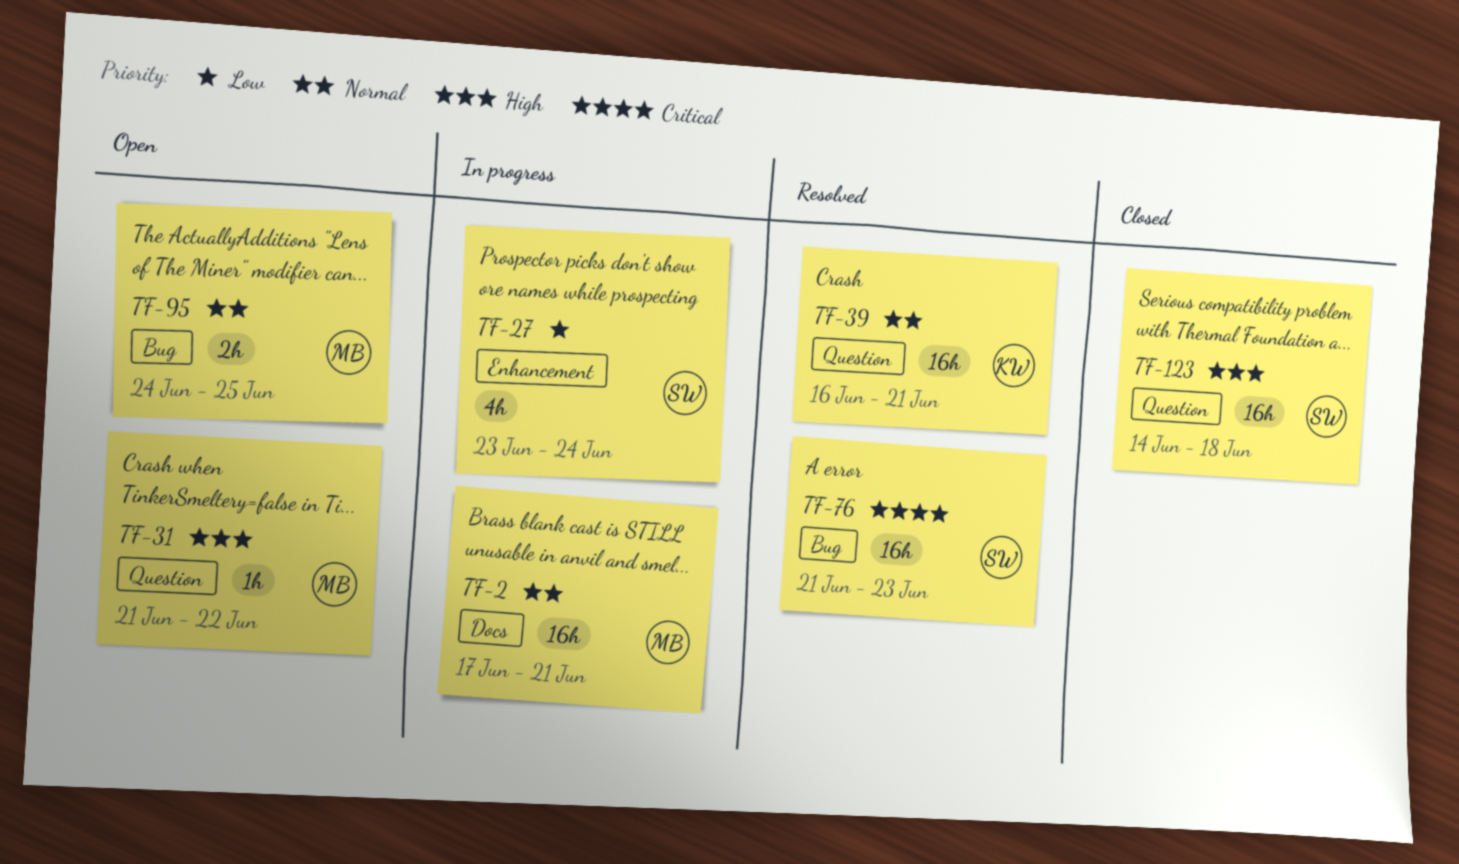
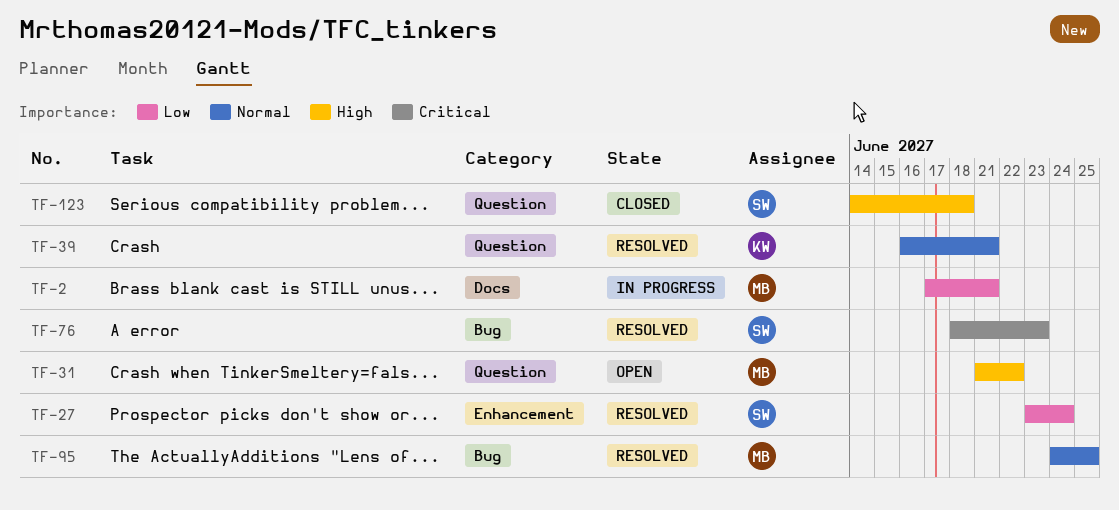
TF-2, priority: Normal -> Low
TF-27, status: In progress -> Resolved
TF-76, start: Jun 21 -> Jun 18
TF-95, status: Open -> Resolved

